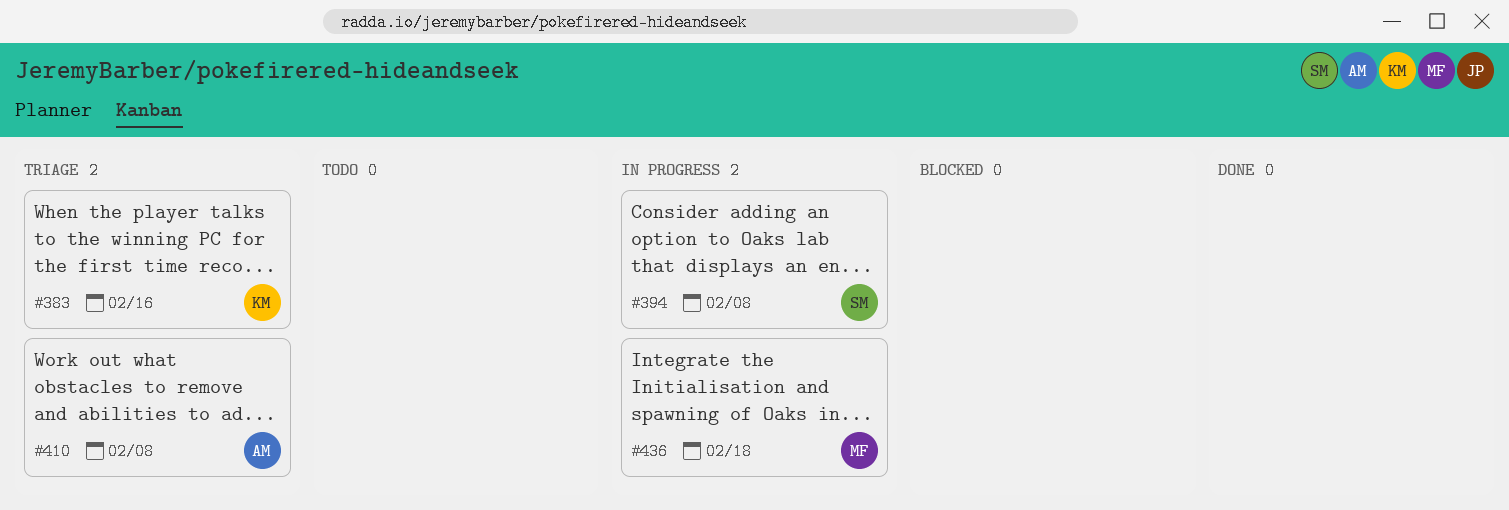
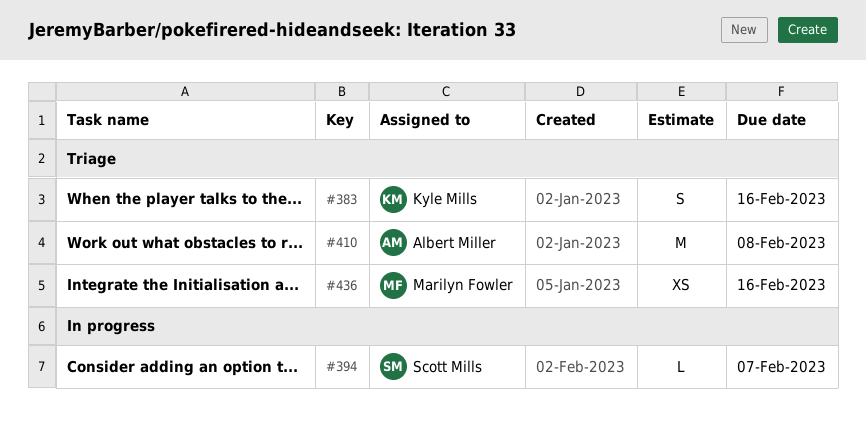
#394, due: Feb 8 -> Feb 7
#436, status: In progress -> Triage
#436, due: Feb 18 -> Feb 16

